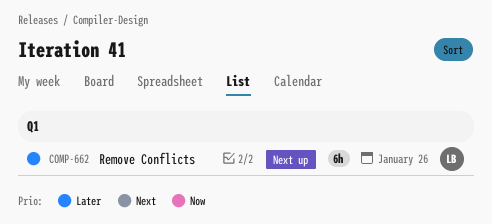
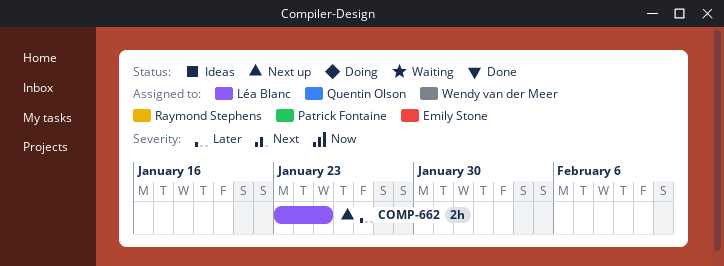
COMP-662, estimate: 6h -> 2h
COMP-662, due: Jan 26 -> Jan 25

